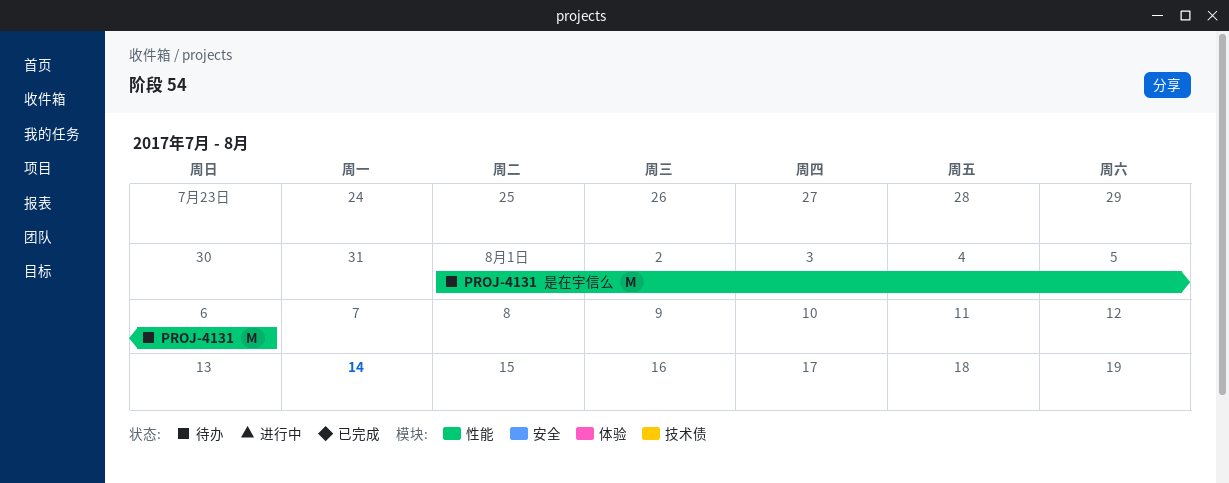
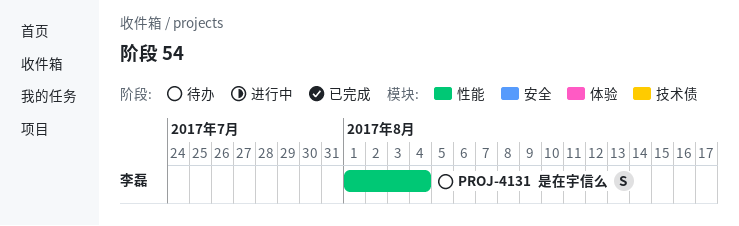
PROJ-4131, estimate: M -> S
PROJ-4131, due: Aug 6 -> Aug 4

